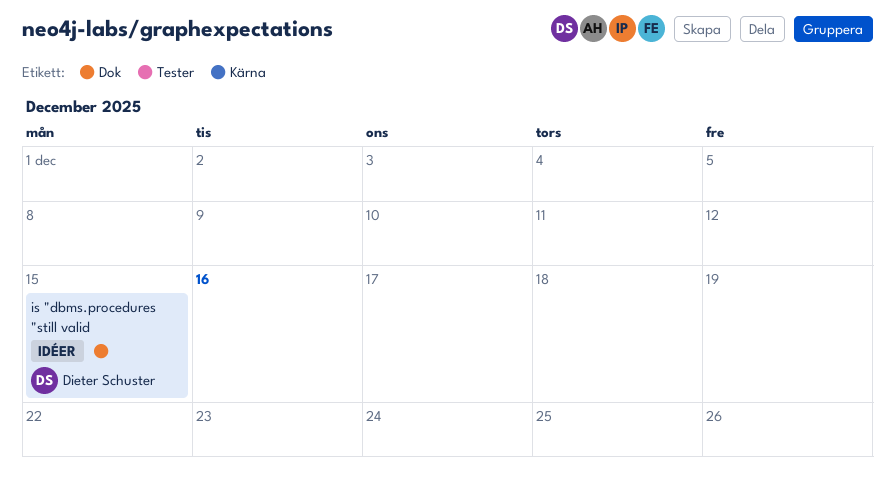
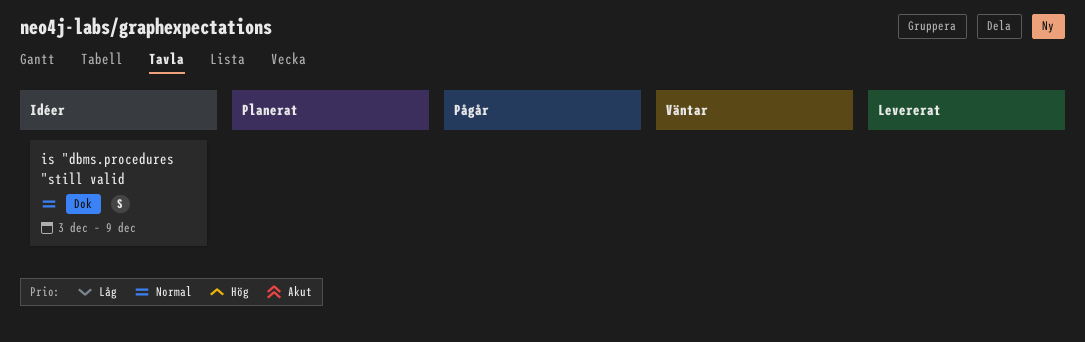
is "dbms.procedures "still valid, due: Dec 15 -> Dec 9

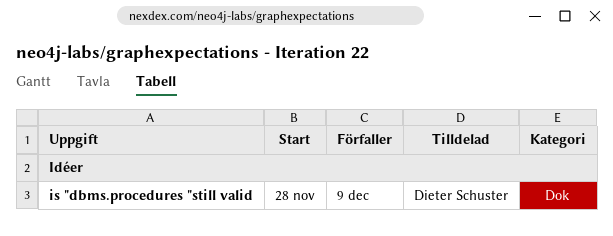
is "dbms.procedures "still valid, start: Dec 3 -> Nov 28

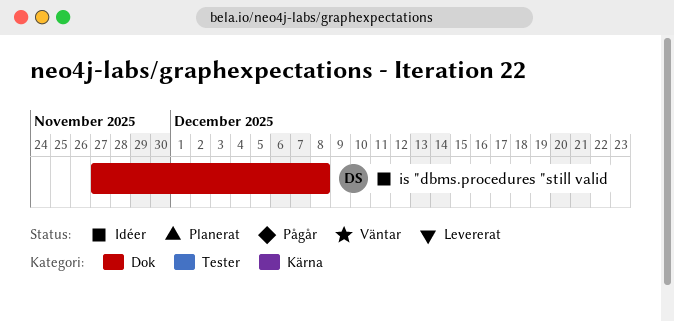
is "dbms.procedures "still valid, start: Nov 28 -> Nov 27
is "dbms.procedures "still valid, due: Dec 9 -> Dec 8

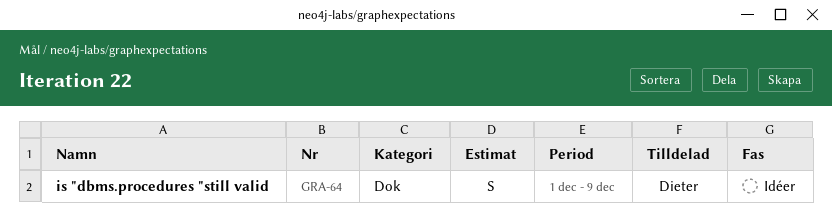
is "dbms.procedures "still valid, start: Nov 27 -> Dec 1
is "dbms.procedures "still valid, due: Dec 8 -> Dec 9

